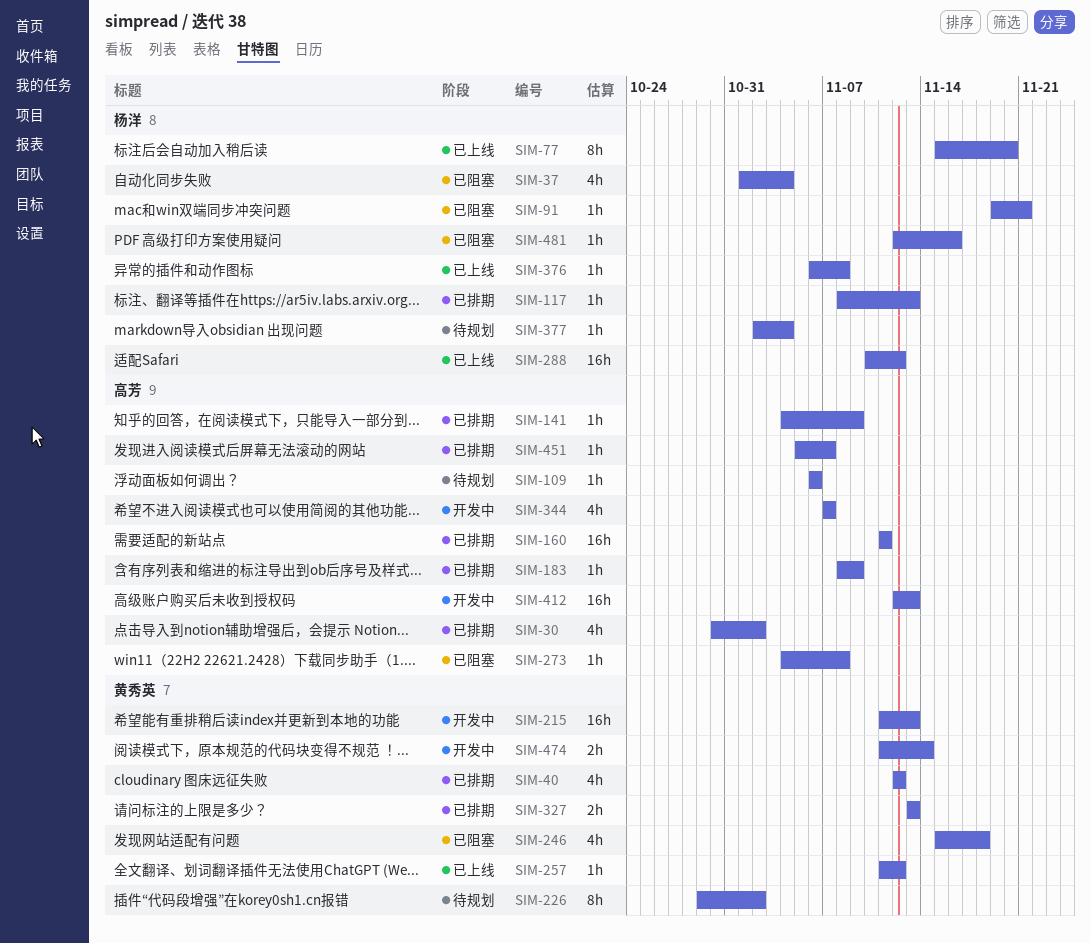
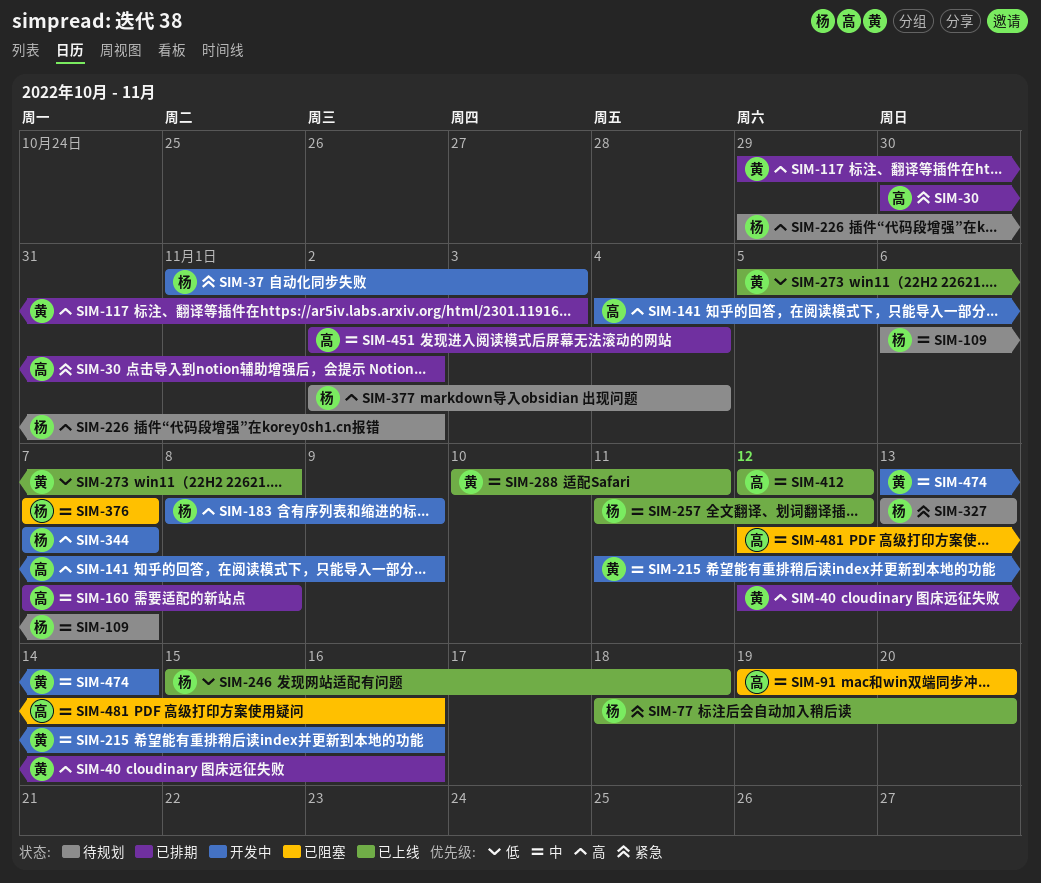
SIM-37, status: 已阻塞 -> 开发中
SIM-37, due: Nov 4 -> Nov 3
SIM-40, due: Nov 12 -> Nov 16
SIM-77, start: Nov 15 -> Nov 18
SIM-91, owner: 杨洋 -> 高芳
SIM-91, due: Nov 21 -> Nov 20
SIM-109, owner: 高芳 -> 杨洋
SIM-109, due: Nov 6 -> Nov 7
SIM-117, owner: 杨洋 -> 黄秀英
SIM-117, start: Nov 8 -> Oct 29
SIM-117, due: Nov 13 -> Nov 3
SIM-141, status: 已排期 -> 开发中
SIM-160, start: Nov 11 -> Nov 7
SIM-160, due: Nov 11 -> Nov 8
SIM-183, status: 已排期 -> 开发中
SIM-183, owner: 高芳 -> 杨洋
SIM-215, due: Nov 13 -> Nov 16
SIM-226, owner: 黄秀英 -> 杨洋
SIM-246, status: 已阻塞 -> 已上线
SIM-246, owner: 黄秀英 -> 杨洋
SIM-257, owner: 黄秀英 -> 杨洋
SIM-273, status: 已阻塞 -> 已上线
SIM-273, owner: 高芳 -> 黄秀英
SIM-273, start: Nov 4 -> Nov 5
SIM-288, owner: 杨洋 -> 黄秀英
SIM-288, due: Nov 12 -> Nov 11
SIM-327, status: 已排期 -> 待规划
SIM-327, owner: 黄秀英 -> 杨洋
SIM-344, owner: 高芳 -> 杨洋
SIM-376, status: 已上线 -> 已阻塞
SIM-376, start: Nov 6 -> Nov 7
SIM-376, due: Nov 8 -> Nov 7
SIM-412, status: 开发中 -> 已上线
SIM-412, due: Nov 13 -> Nov 12
SIM-451, start: Nov 5 -> Nov 2
SIM-451, due: Nov 7 -> Nov 4
SIM-474, start: Nov 11 -> Nov 13
SIM-481, owner: 杨洋 -> 高芳

